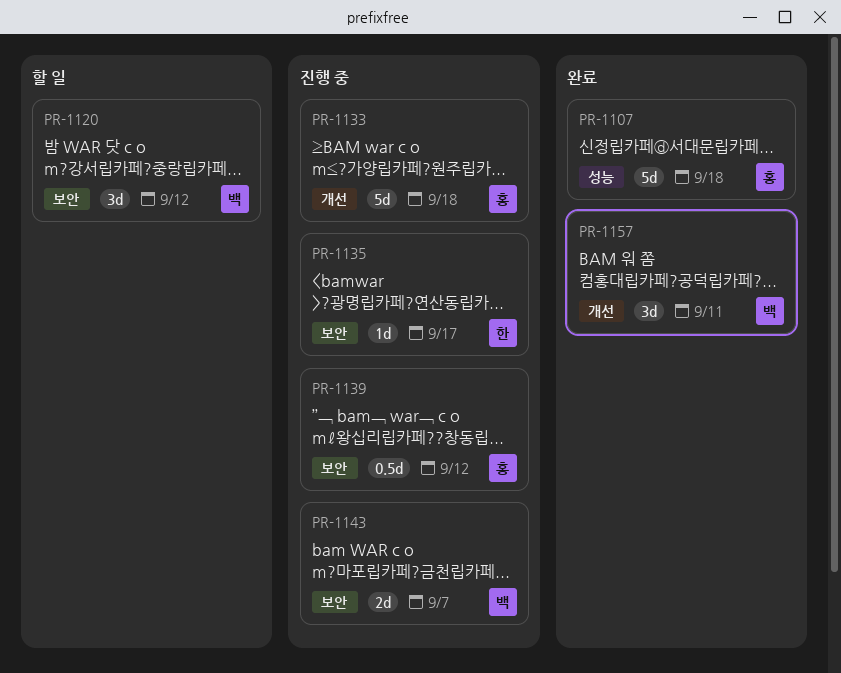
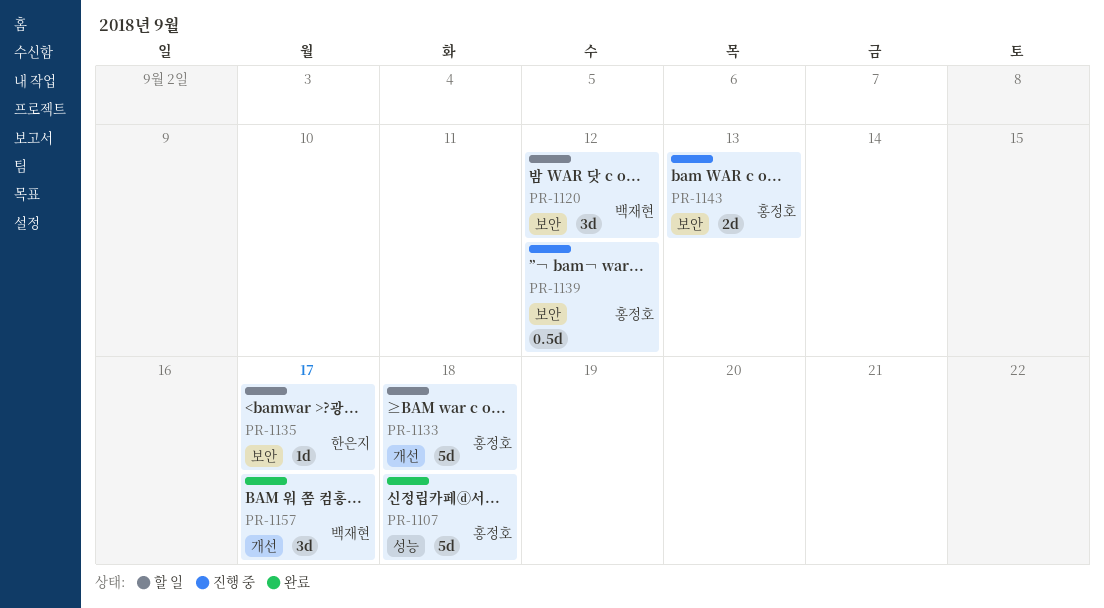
PR-1133, status: 진행 중 -> 할 일
PR-1135, status: 진행 중 -> 할 일
PR-1143, owner: 백재현 -> 홍정호
PR-1143, due: Sep 7 -> Sep 13
PR-1157, due: Sep 11 -> Sep 17

